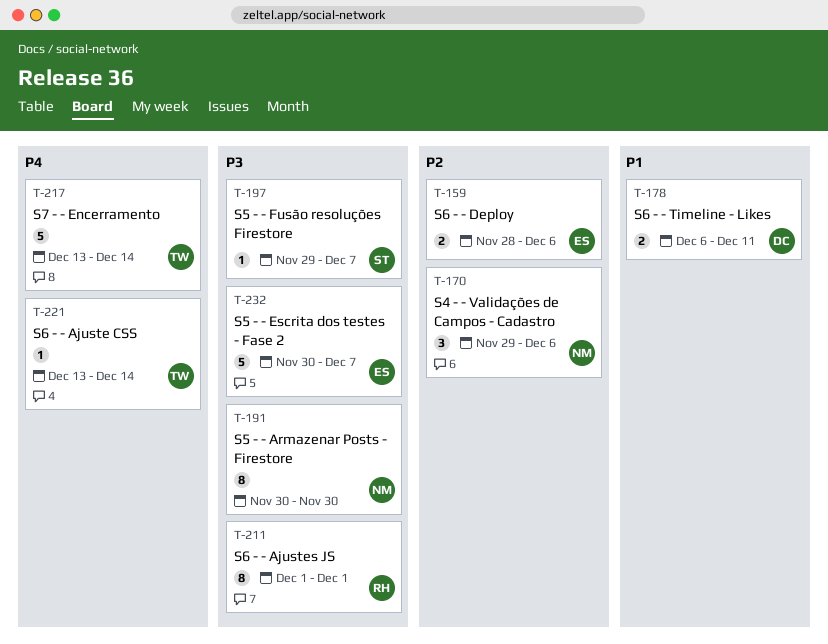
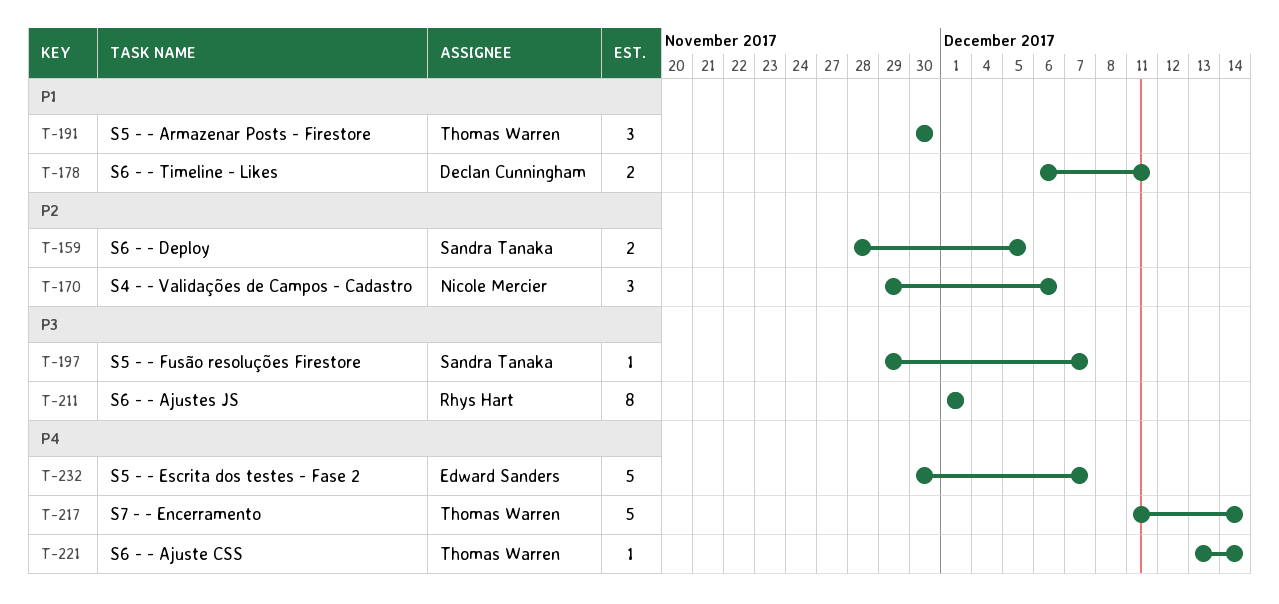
T-159, owner: Edward Sanders -> Sandra Tanaka
T-159, due: Dec 6 -> Dec 5
T-191, owner: Nicole Mercier -> Thomas Warren
T-191, priority: P3 -> P1
T-191, estimate: 8 -> 3
T-217, start: Dec 13 -> Dec 11
T-232, priority: P3 -> P4

